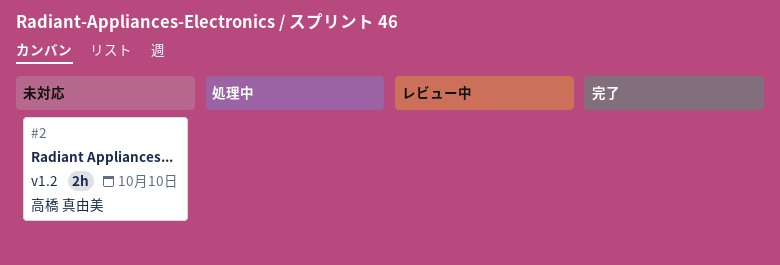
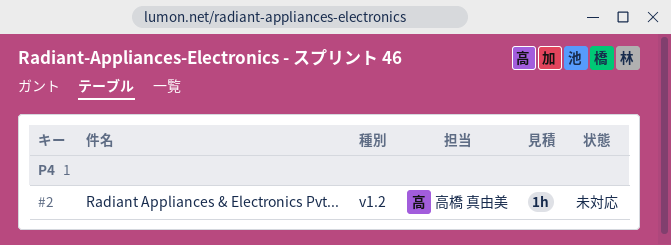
#2, estimate: 2h -> 1h

